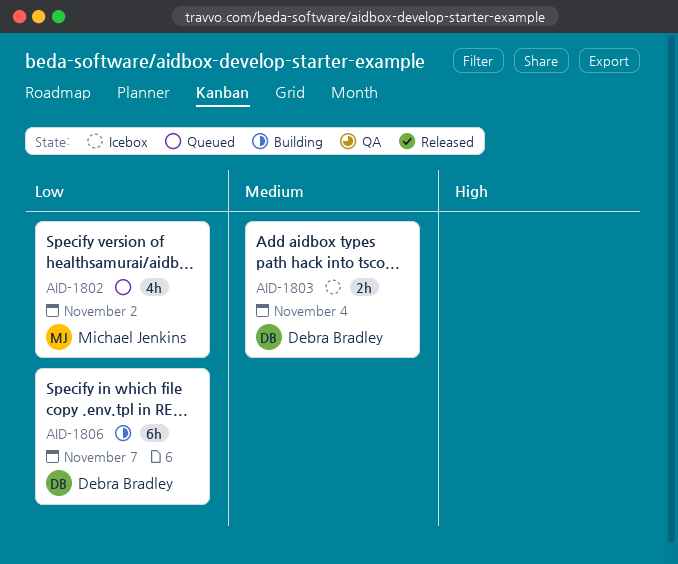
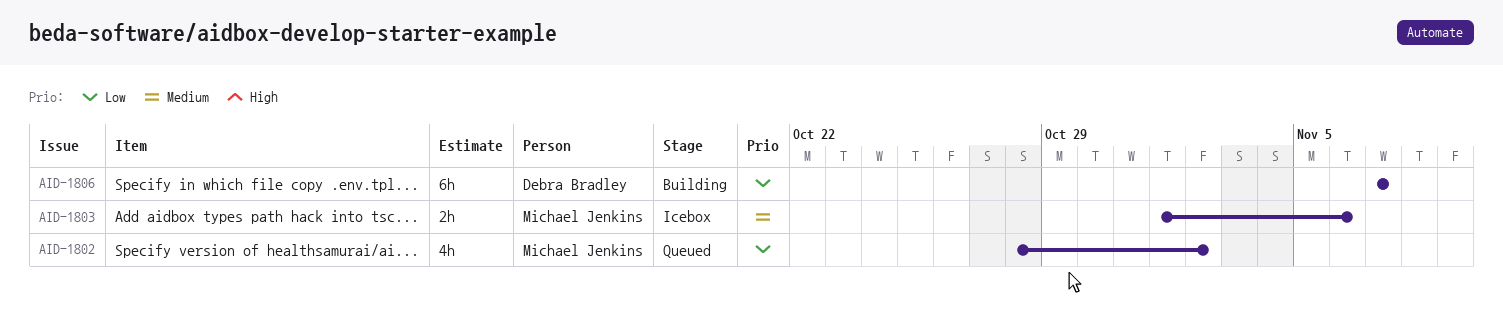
AID-1803, owner: Debra Bradley -> Michael Jenkins
AID-1803, due: Nov 4 -> Nov 6

